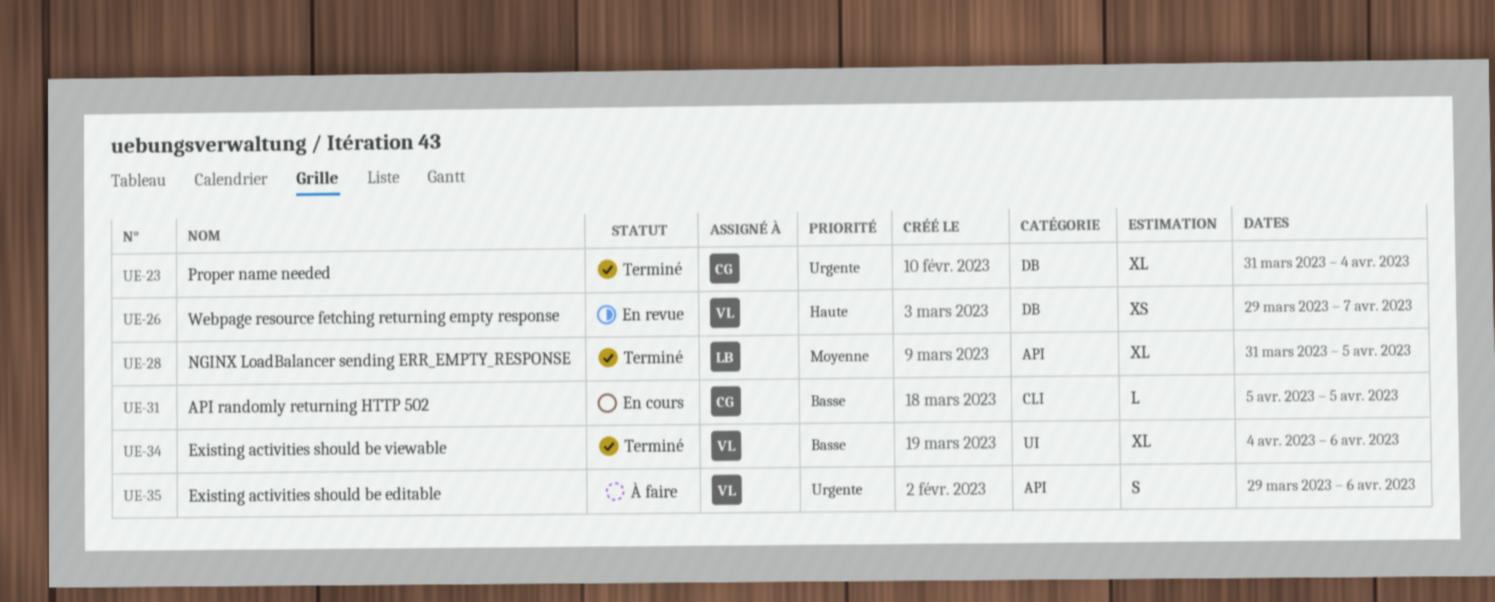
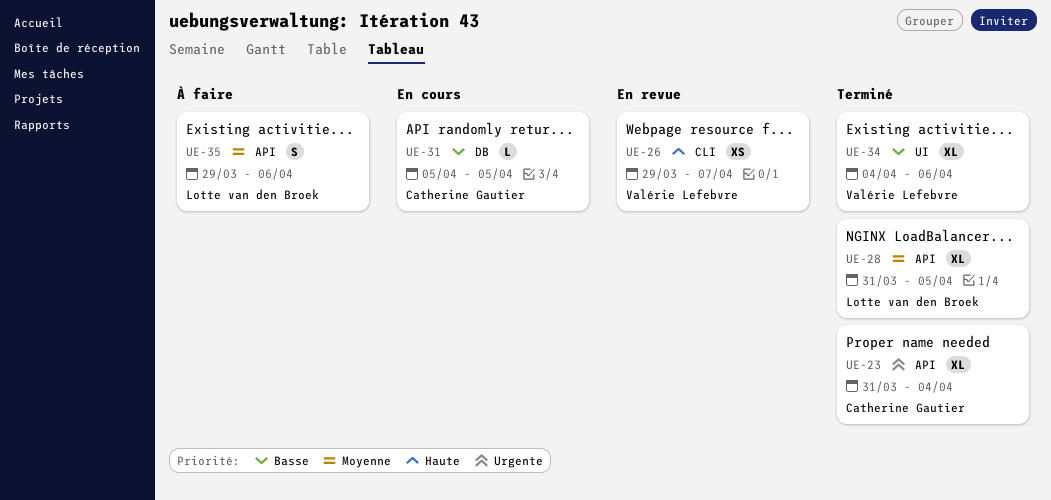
UE-23, label: DB -> API
UE-26, label: DB -> CLI
UE-31, label: CLI -> DB
UE-35, owner: Valérie Lefebvre -> Lotte van den Broek
UE-35, priority: Urgente -> Moyenne

